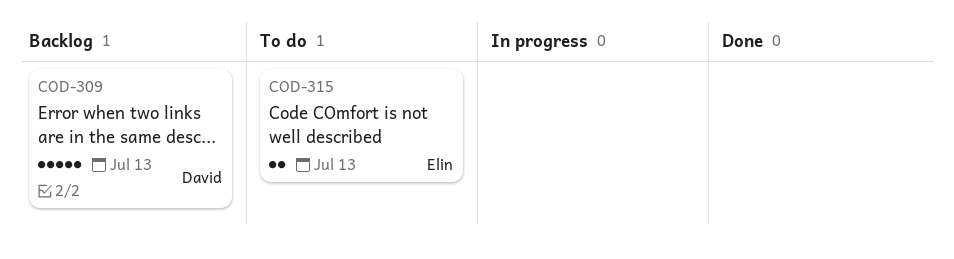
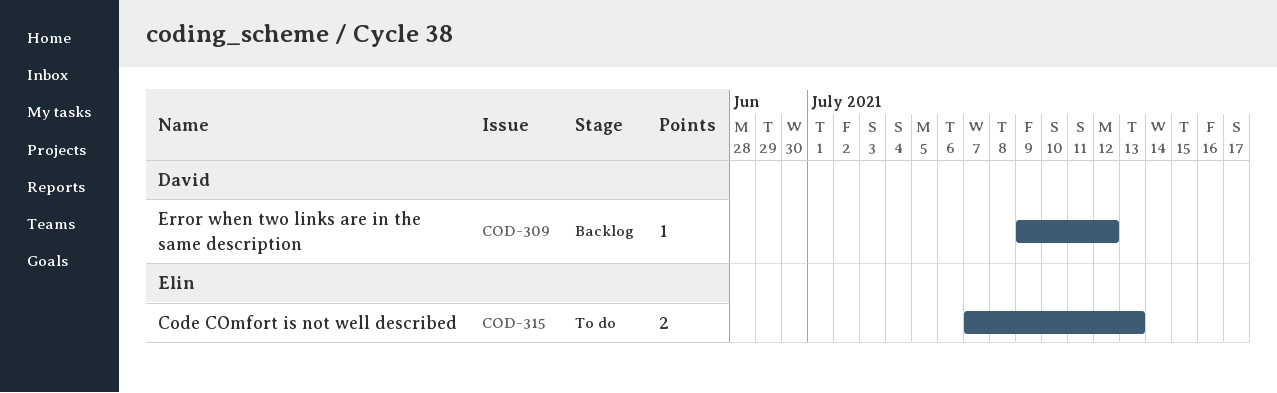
COD-309, estimate: 5 -> 1
COD-309, due: Jul 13 -> Jul 12

